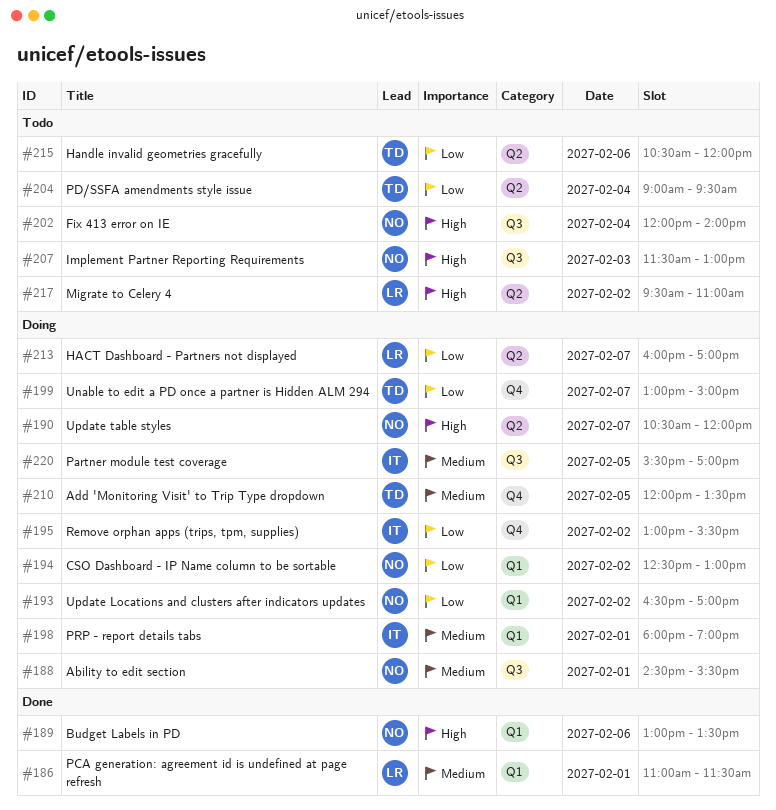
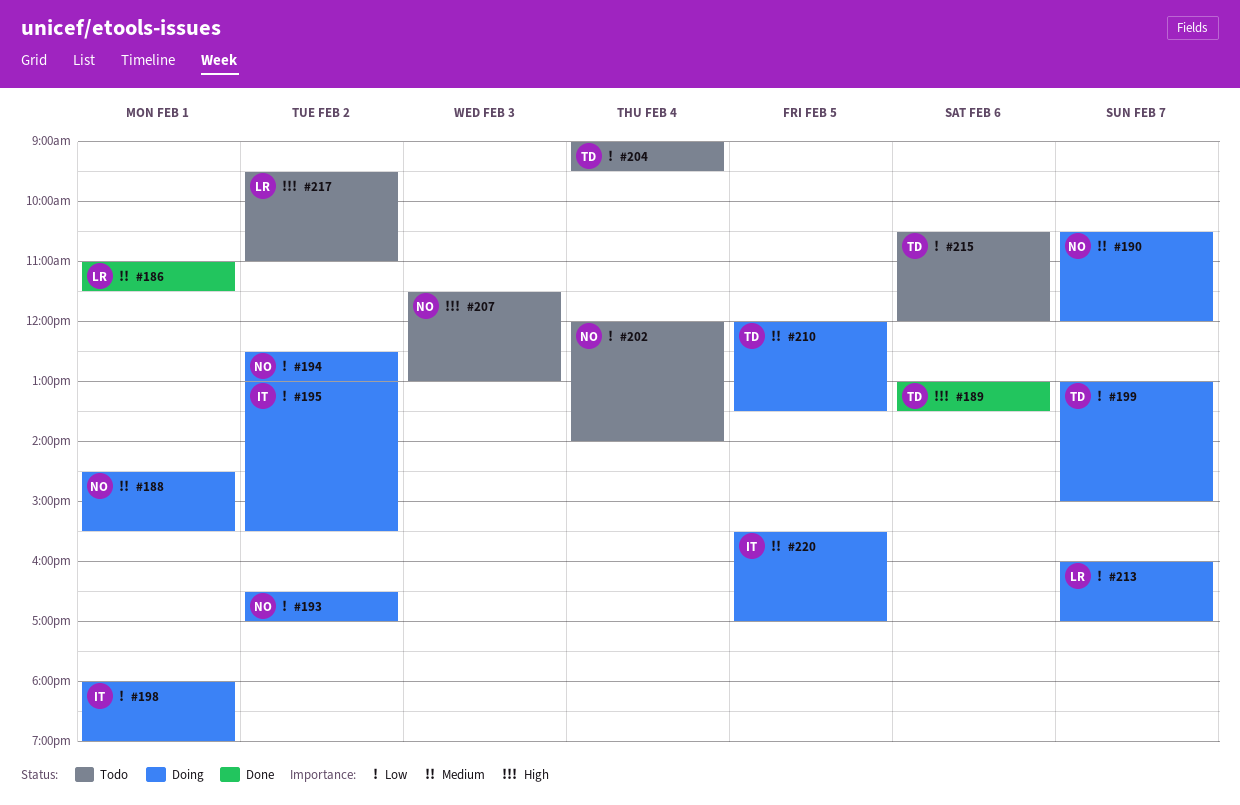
#189, owner: NO -> TD
#190, priority: High -> Medium
#198, priority: Medium -> Low
#202, priority: High -> Low

